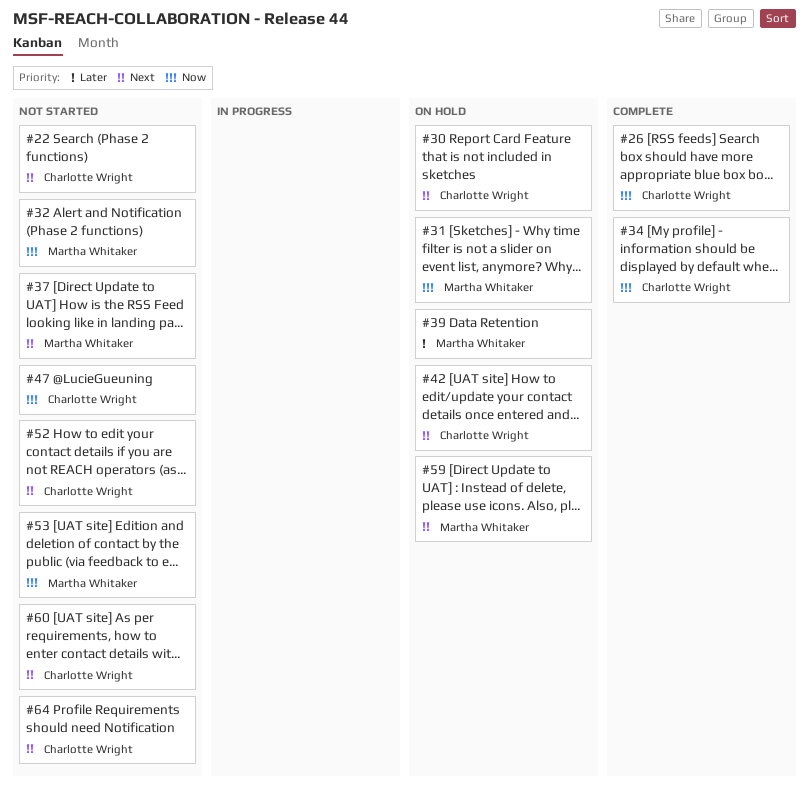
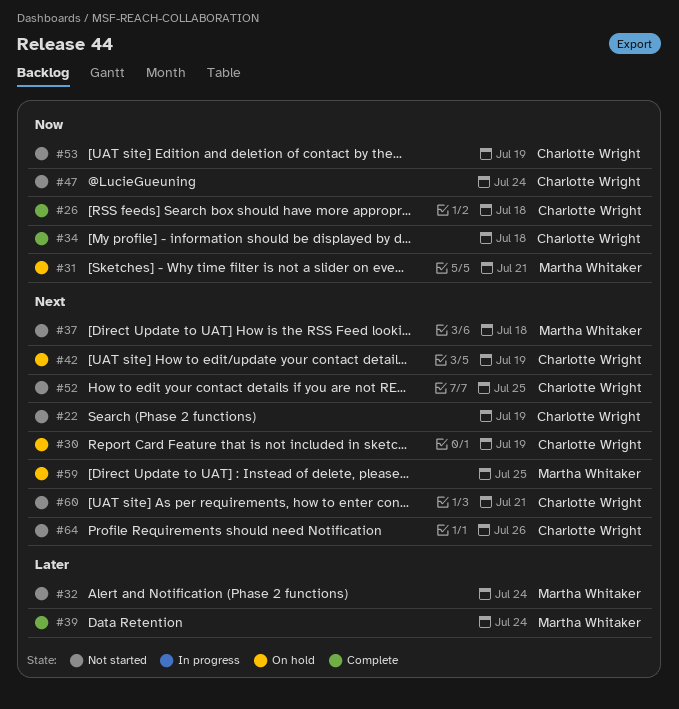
#32, priority: Now -> Later
#39, status: On hold -> Complete
#53, owner: Martha Whitaker -> Charlotte Wright

